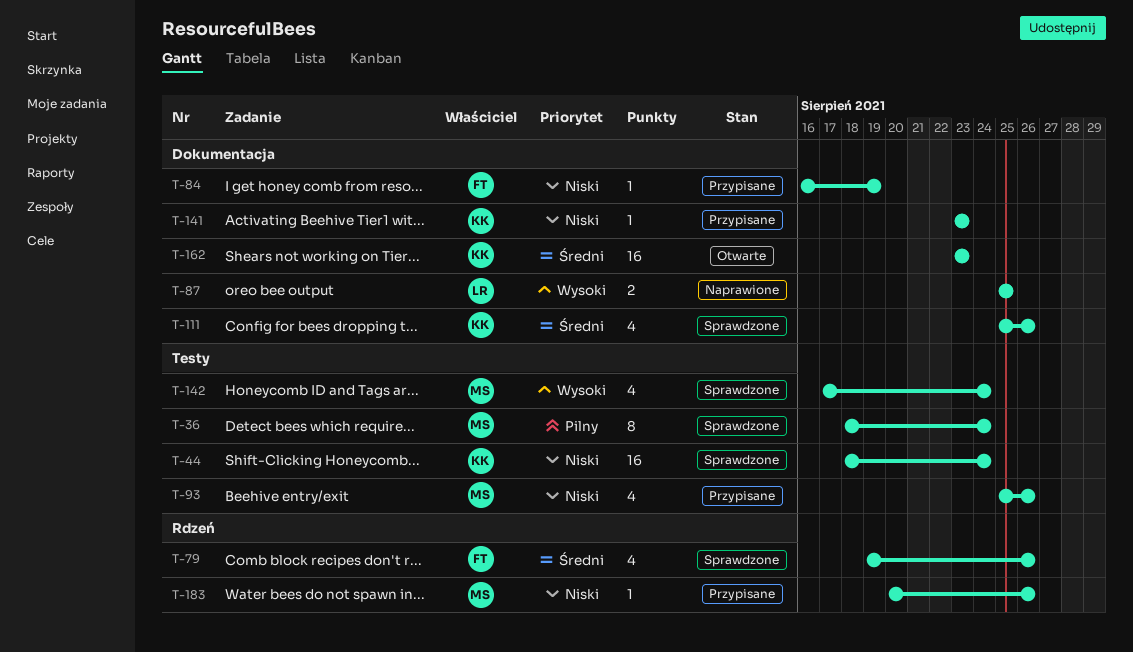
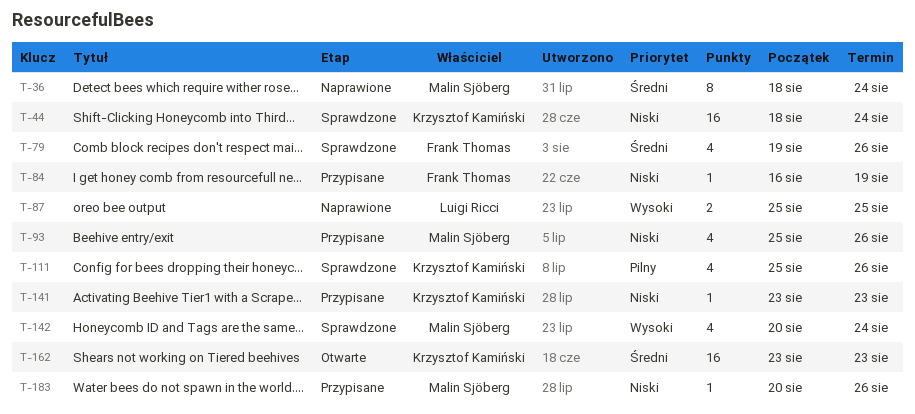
T-36, status: Sprawdzone -> Naprawione
T-36, priority: Pilny -> Średni
T-111, priority: Średni -> Pilny
T-142, start: Aug 17 -> Aug 20

